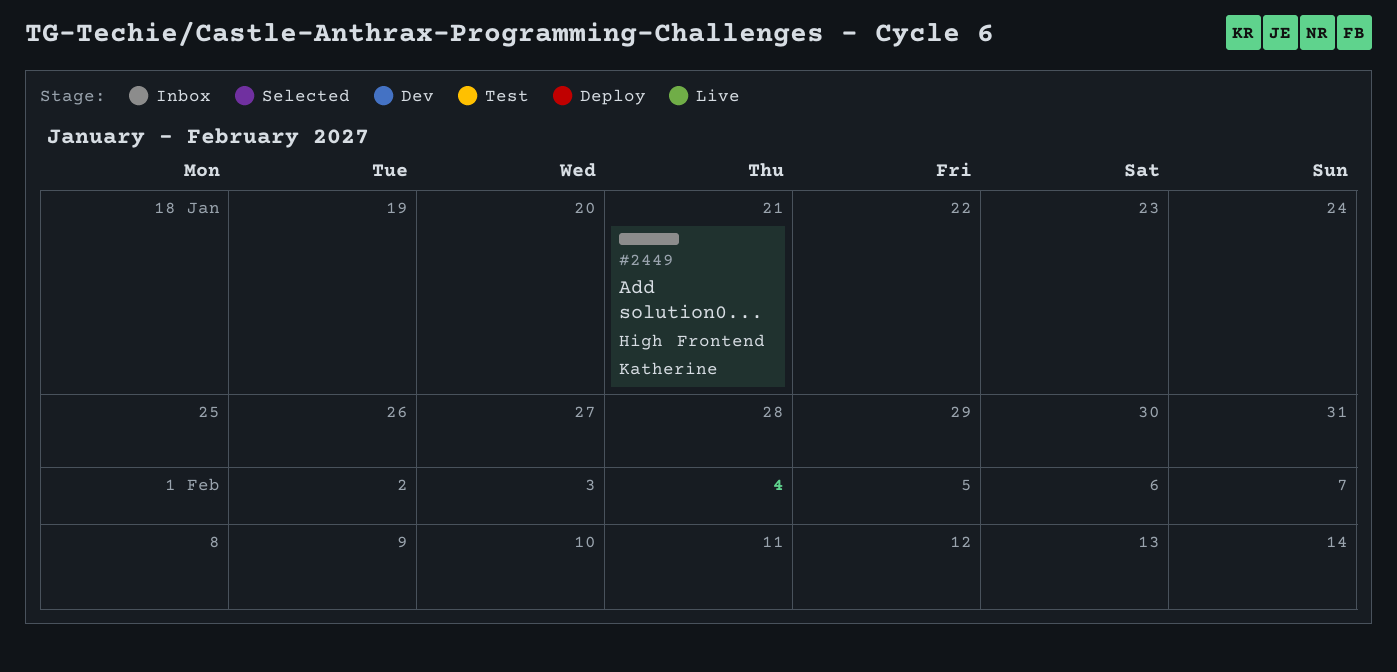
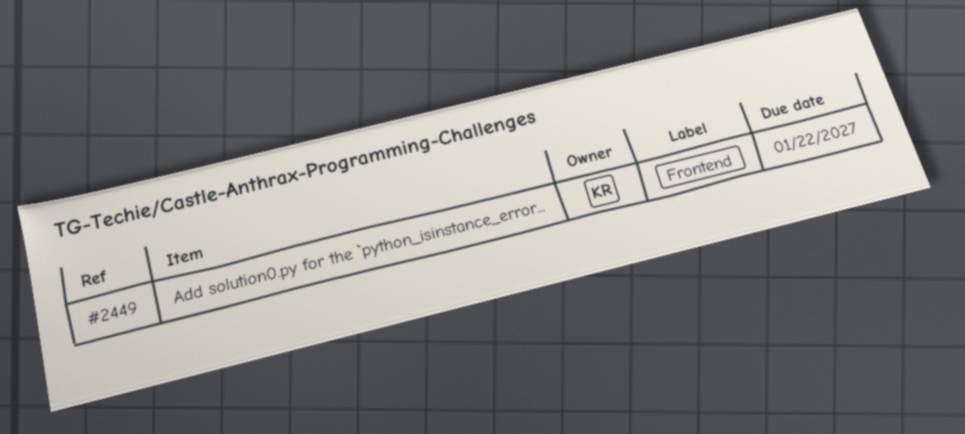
#2449, due: Jan 21 -> Jan 22

